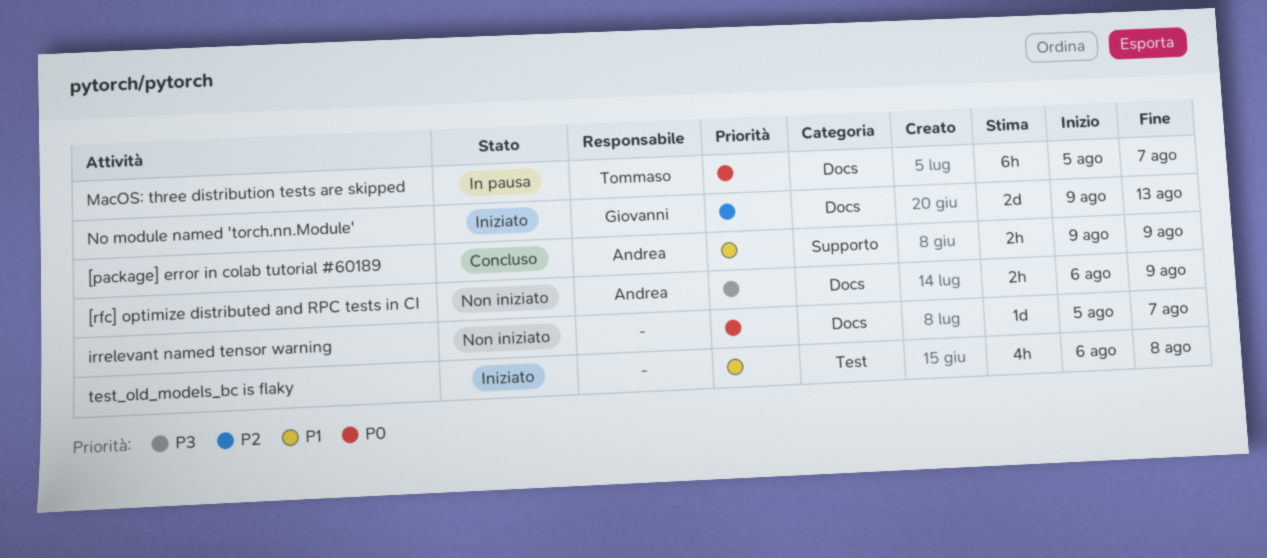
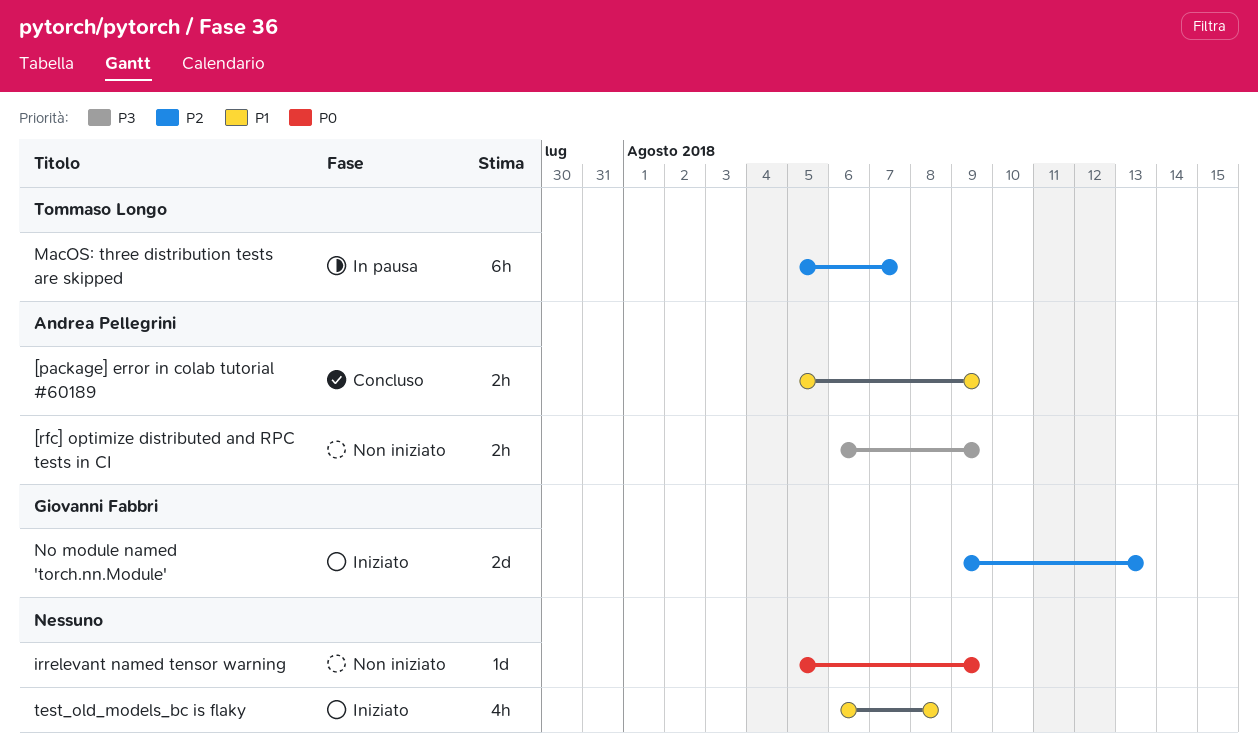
[package] error in colab tutorial #60189, start: Aug 9 -> Aug 5
irrelevant named tensor warning, due: Aug 7 -> Aug 9
MacOS: three distribution tests are skipped, priority: P0 -> P2

